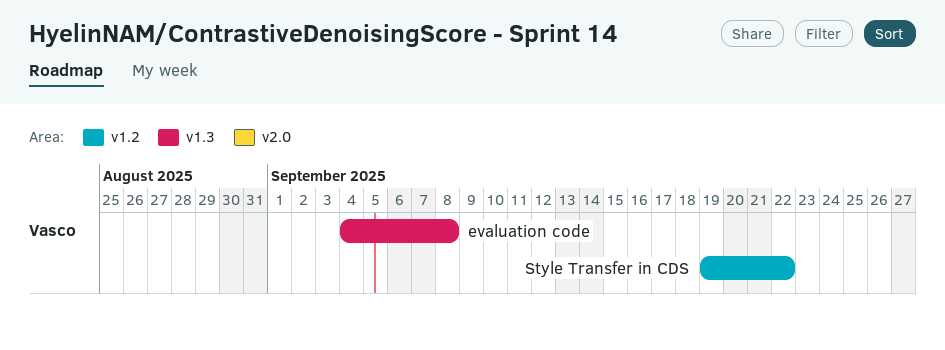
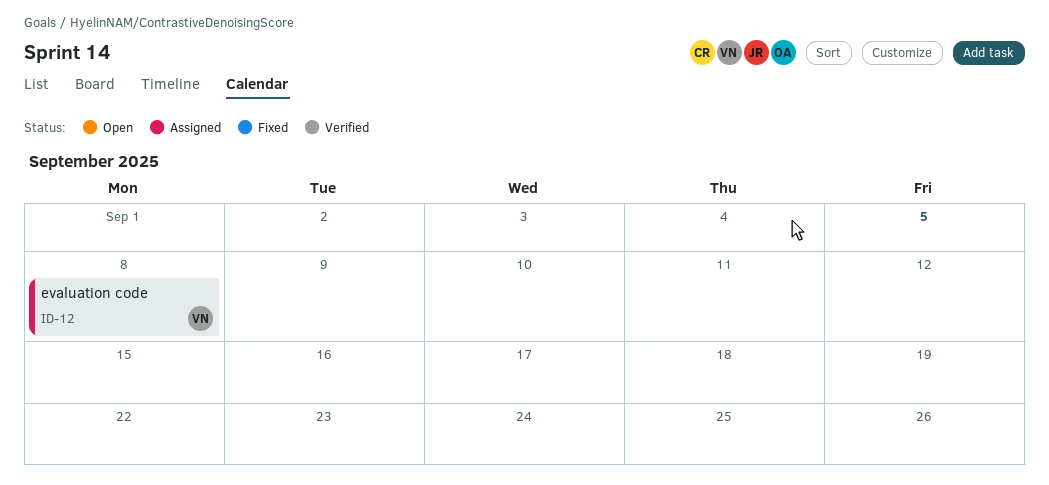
Style Transfer in CDS: present -> none

